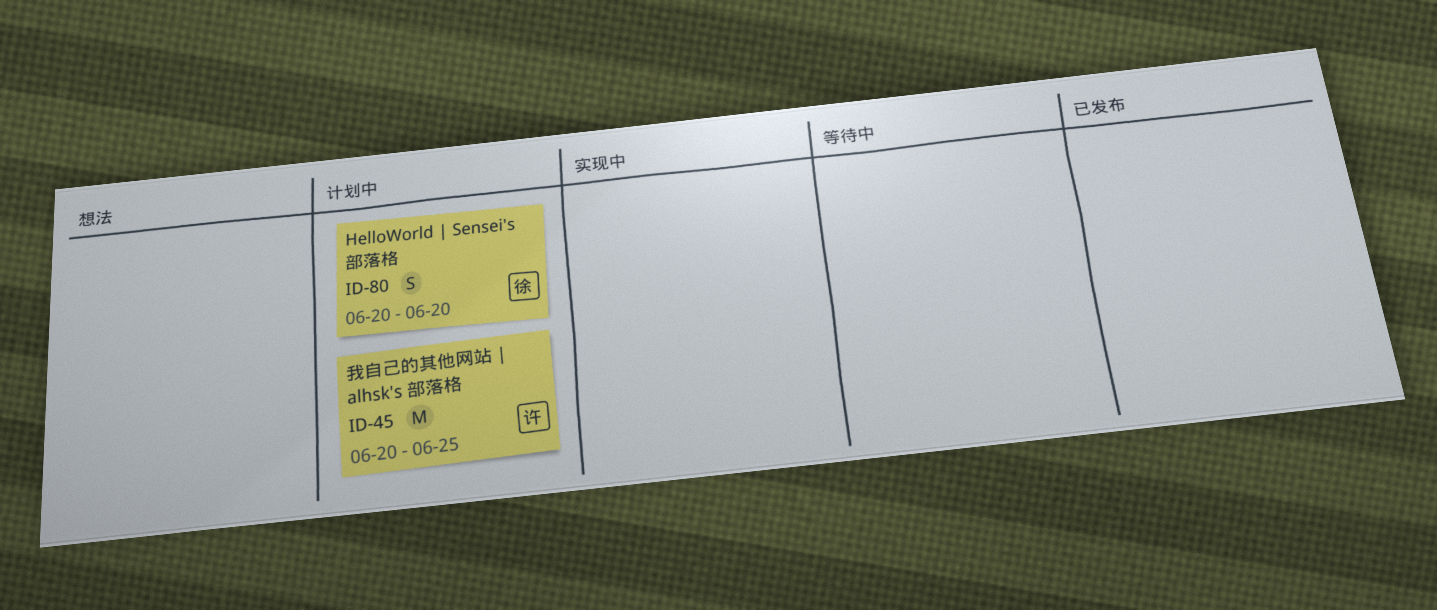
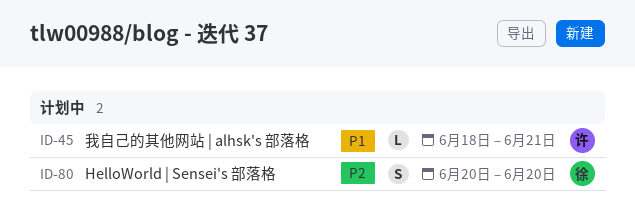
ID-45, estimate: M -> L
ID-45, start: Jun 20 -> Jun 18
ID-45, due: Jun 25 -> Jun 21

